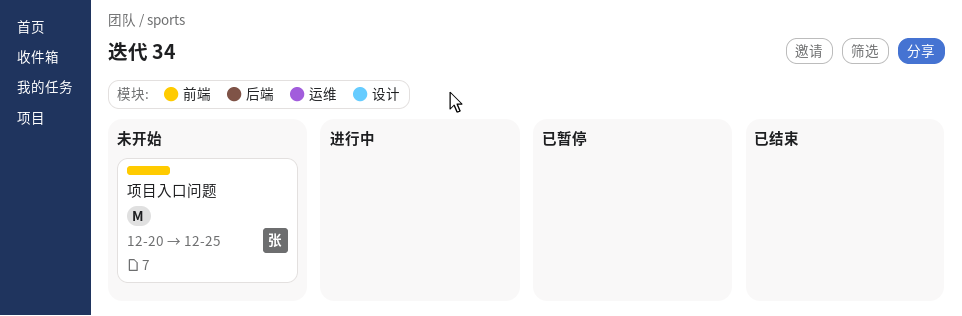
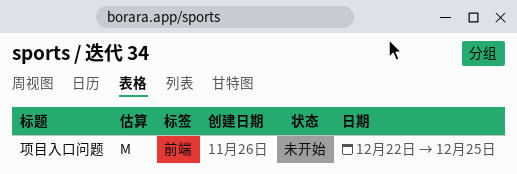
项目入口问题, start: Dec 20 -> Dec 22

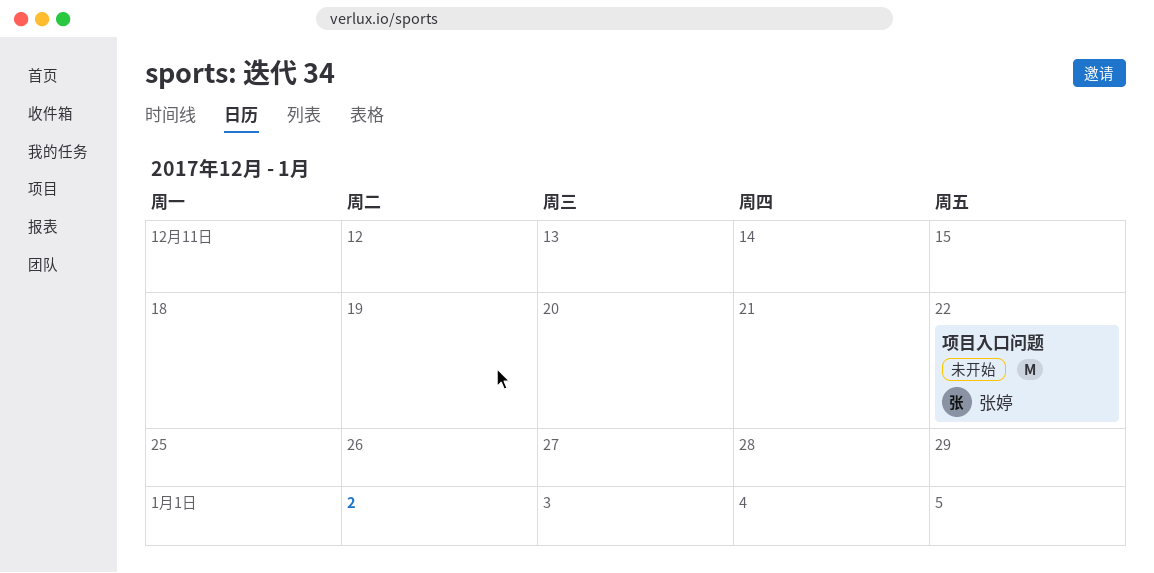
项目入口问题, due: Dec 25 -> Dec 22

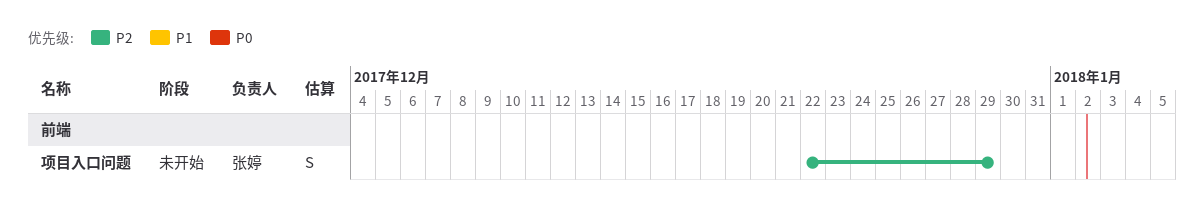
项目入口问题, estimate: M -> S
项目入口问题, due: Dec 22 -> Dec 29

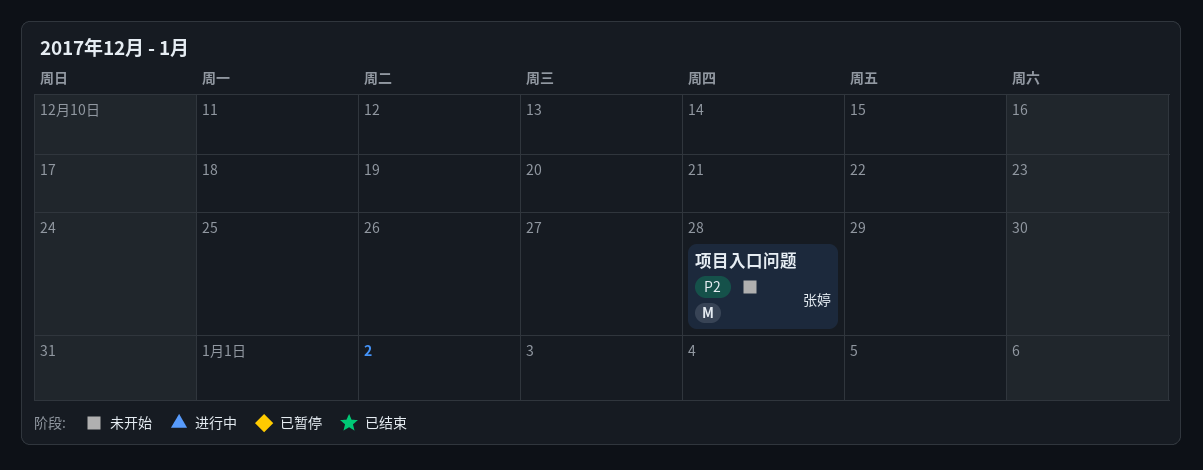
项目入口问题, estimate: S -> M
项目入口问题, due: Dec 29 -> Dec 28

